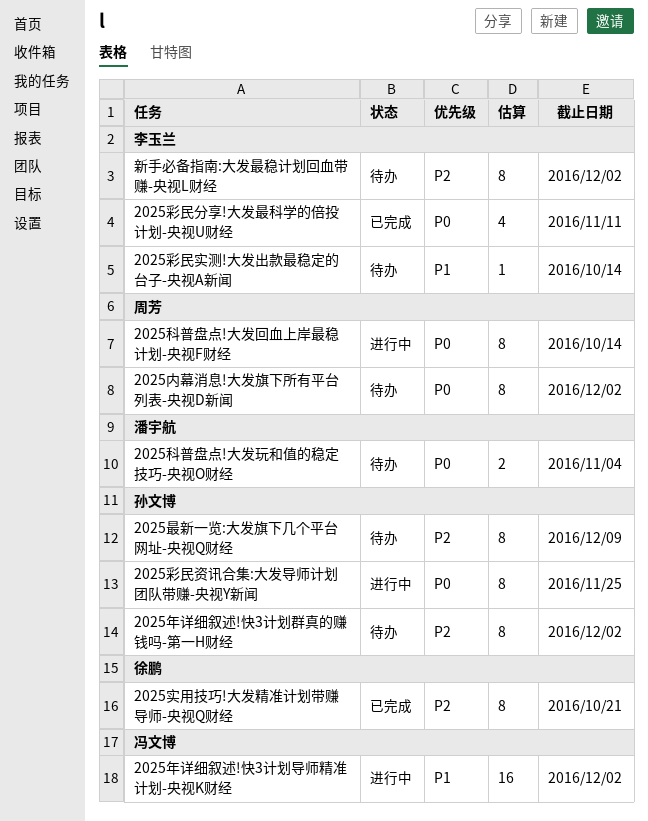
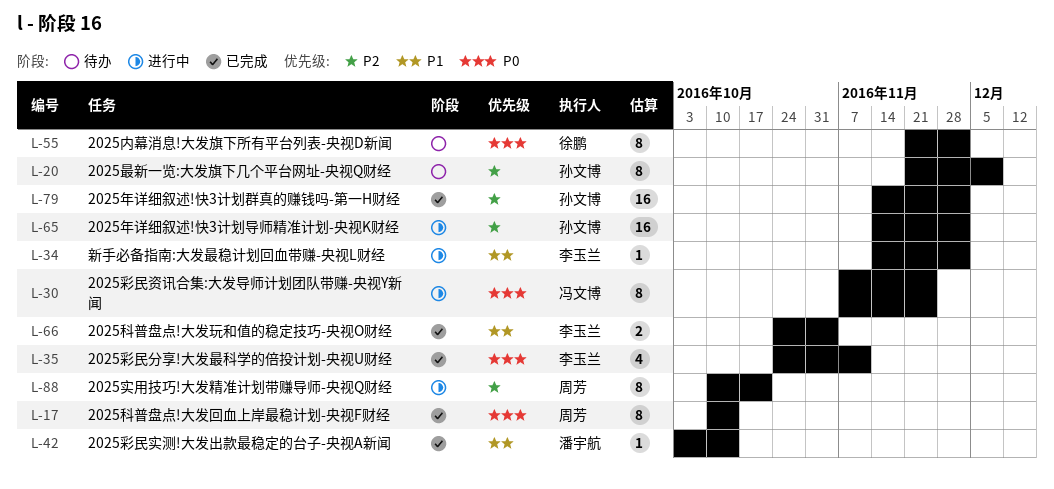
2025内幕消息!大发旗下所有平台列表-央视D新闻, owner: 周芳 -> 徐鹏
2025实用技巧!大发精准计划带赚导师-央视Q财经, status: 已完成 -> 进行中
2025实用技巧!大发精准计划带赚导师-央视Q财经, owner: 徐鹏 -> 周芳
2025年详细叙述!快3计划导师精准计划-央视K财经, owner: 冯文博 -> 孙文博
2025年详细叙述!快3计划导师精准计划-央视K财经, priority: P1 -> P2
2025年详细叙述!快3计划群真的赚钱吗-第一H财经, status: 待办 -> 已完成
2025年详细叙述!快3计划群真的赚钱吗-第一H财经, estimate: 8 -> 16
2025彩民实测!大发出款最稳定的台子-央视A新闻, status: 待办 -> 已完成
2025彩民实测!大发出款最稳定的台子-央视A新闻, owner: 李玉兰 -> 潘宇航
2025彩民资讯合集:大发导师计划团队带赚-央视Y新闻, owner: 孙文博 -> 冯文博
2025科普盘点!大发回血上岸最稳计划-央视F财经, status: 进行中 -> 已完成
2025科普盘点!大发玩和值的稳定技巧-央视O财经, status: 待办 -> 已完成
2025科普盘点!大发玩和值的稳定技巧-央视O财经, owner: 潘宇航 -> 李玉兰
2025科普盘点!大发玩和值的稳定技巧-央视O财经, priority: P0 -> P1
新手必备指南:大发最稳计划回血带赚-央视L财经, status: 待办 -> 进行中
新手必备指南:大发最稳计划回血带赚-央视L财经, priority: P2 -> P1
新手必备指南:大发最稳计划回血带赚-央视L财经, estimate: 8 -> 1

